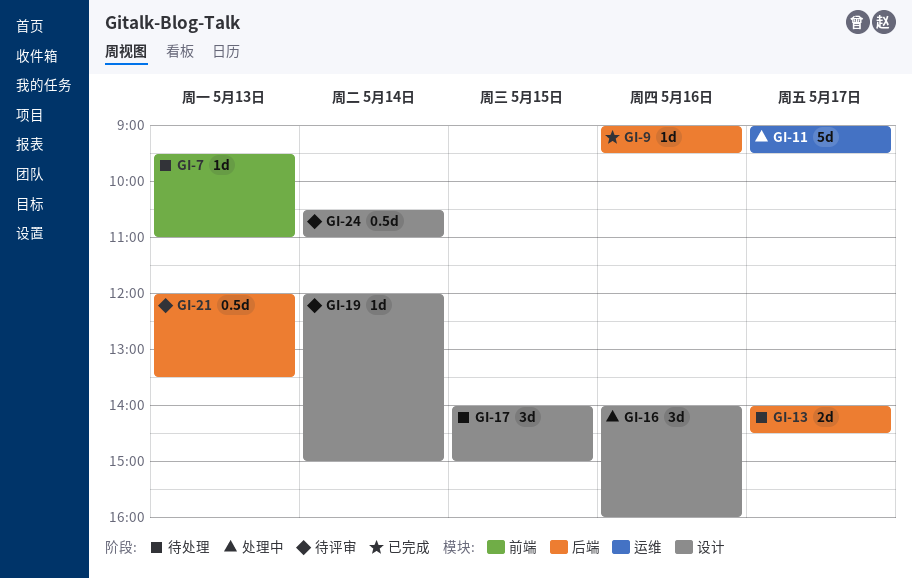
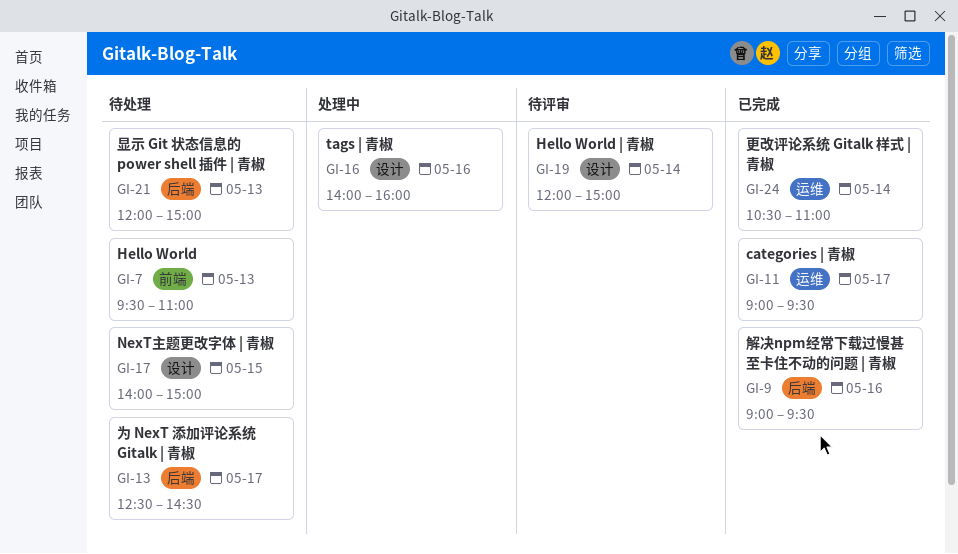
GI-11, status: 处理中 -> 已完成
GI-13, begins: 14:00 -> 12:30
GI-21, status: 待评审 -> 待处理
GI-21, ends: 13:30 -> 15:00
GI-24, status: 待评审 -> 已完成
GI-24, label: 设计 -> 运维

